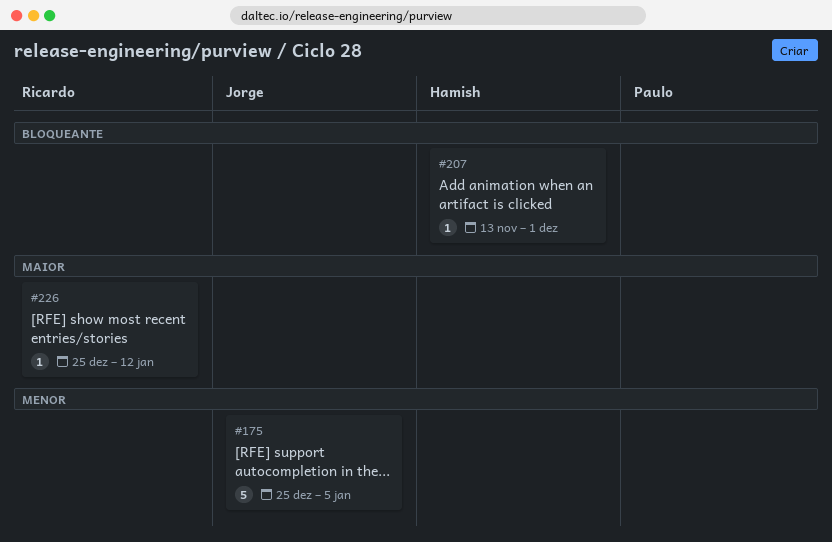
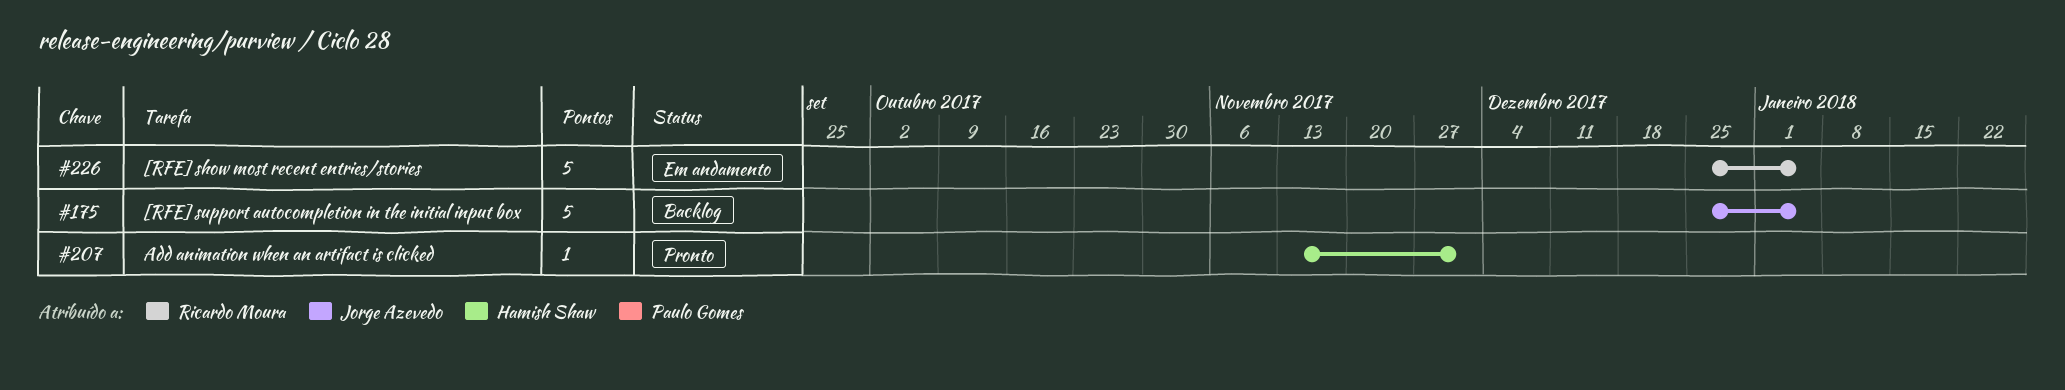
#226, estimate: 1 -> 5
#226, due: Jan 12 -> Jan 5

